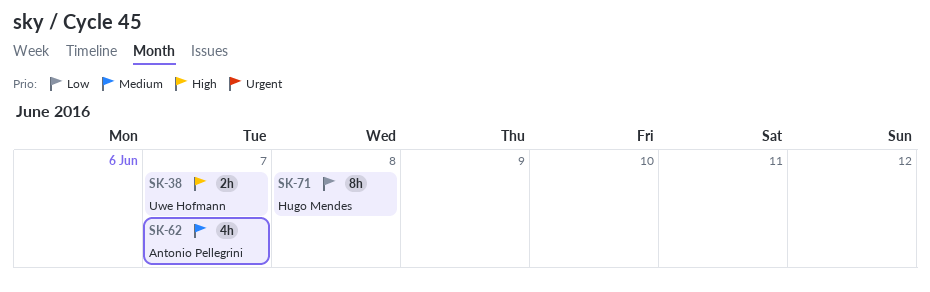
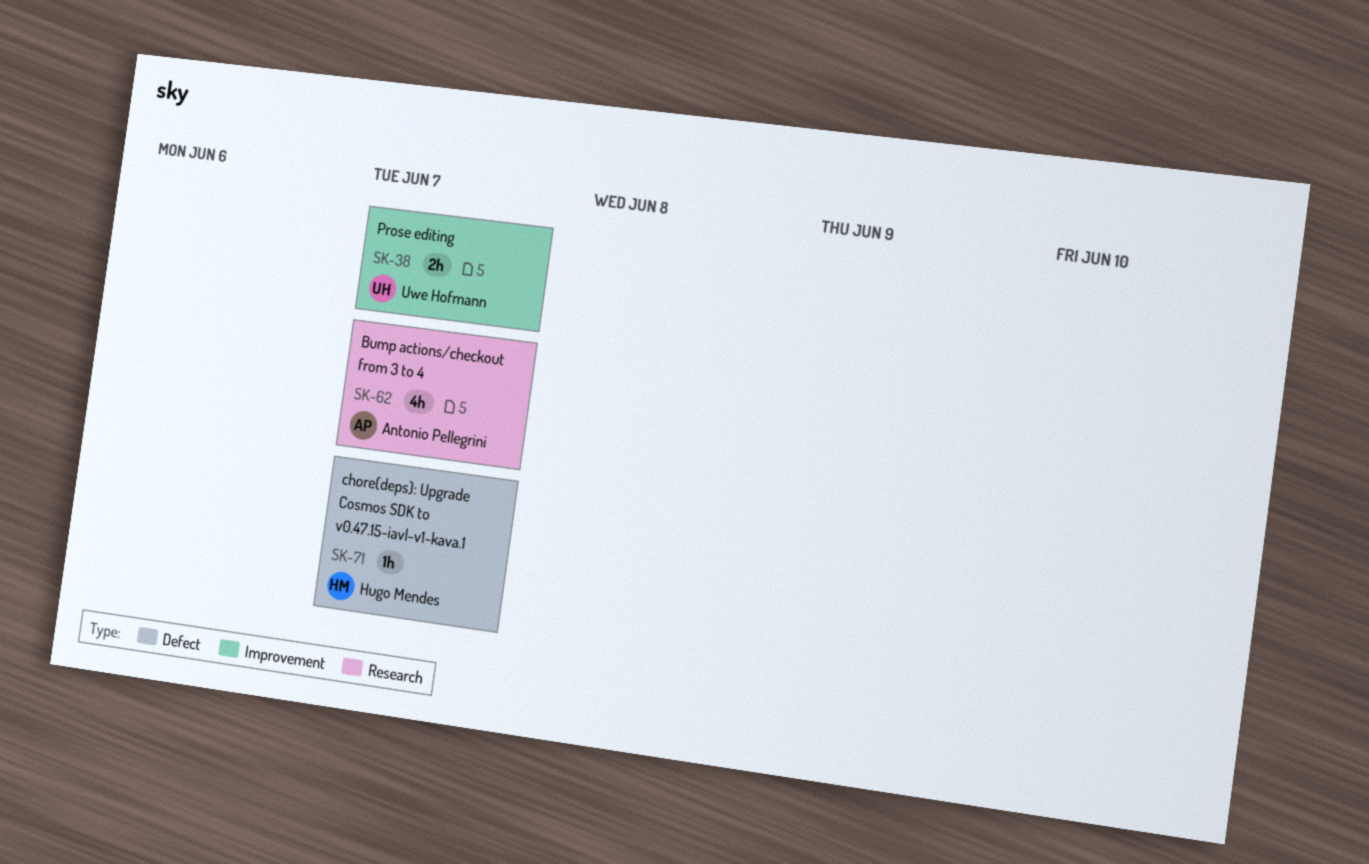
SK-71, estimate: 8h -> 1h
SK-71, due: Jun 8 -> Jun 7

